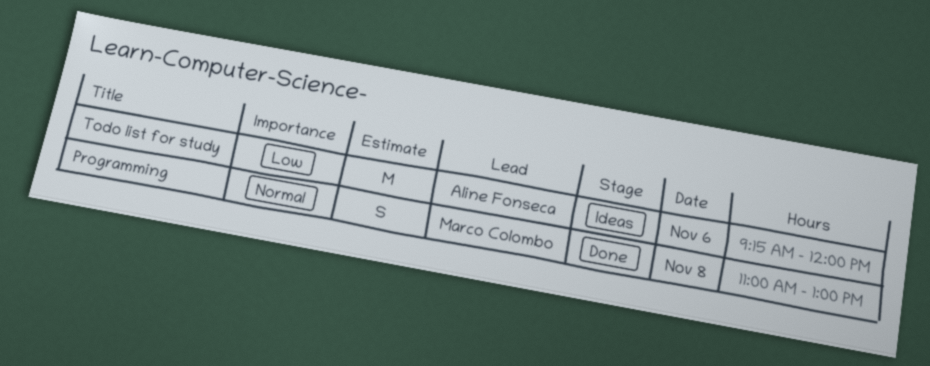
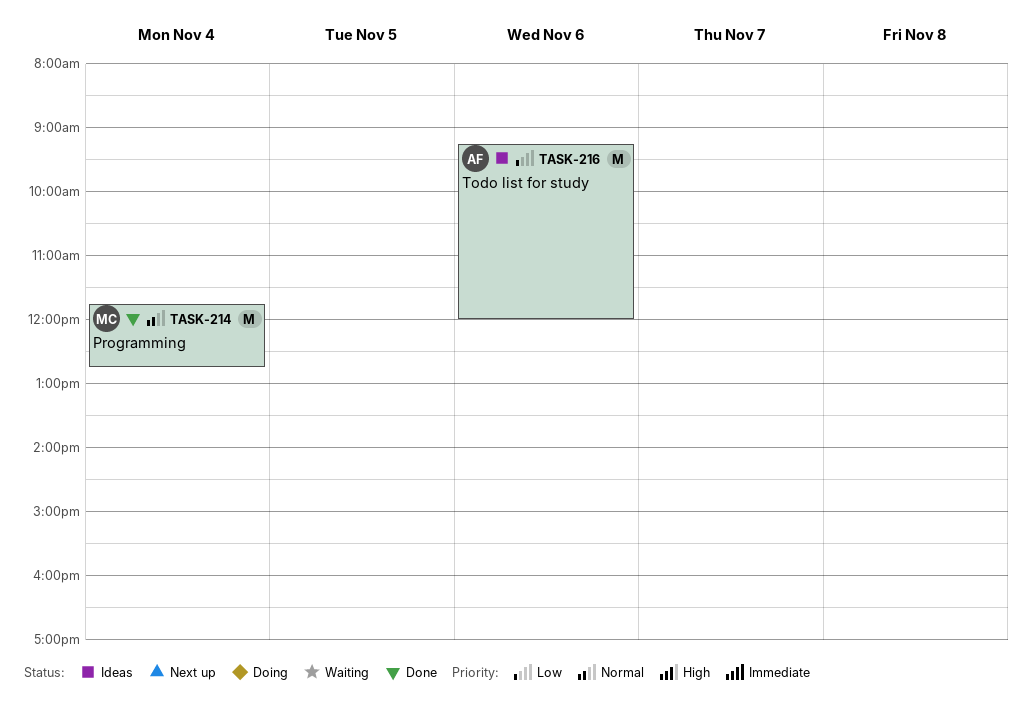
Programming, estimate: S -> M
Programming, day: Nov 8 -> Nov 4
Programming, begins: 11:00 -> 11:45
Programming, ends: 13:00 -> 12:45

